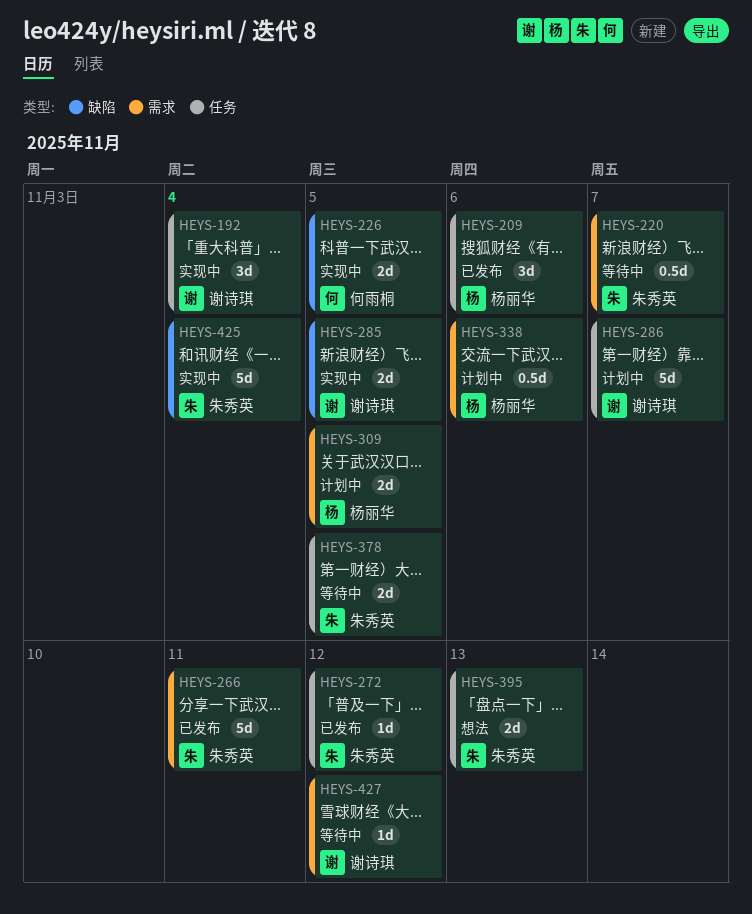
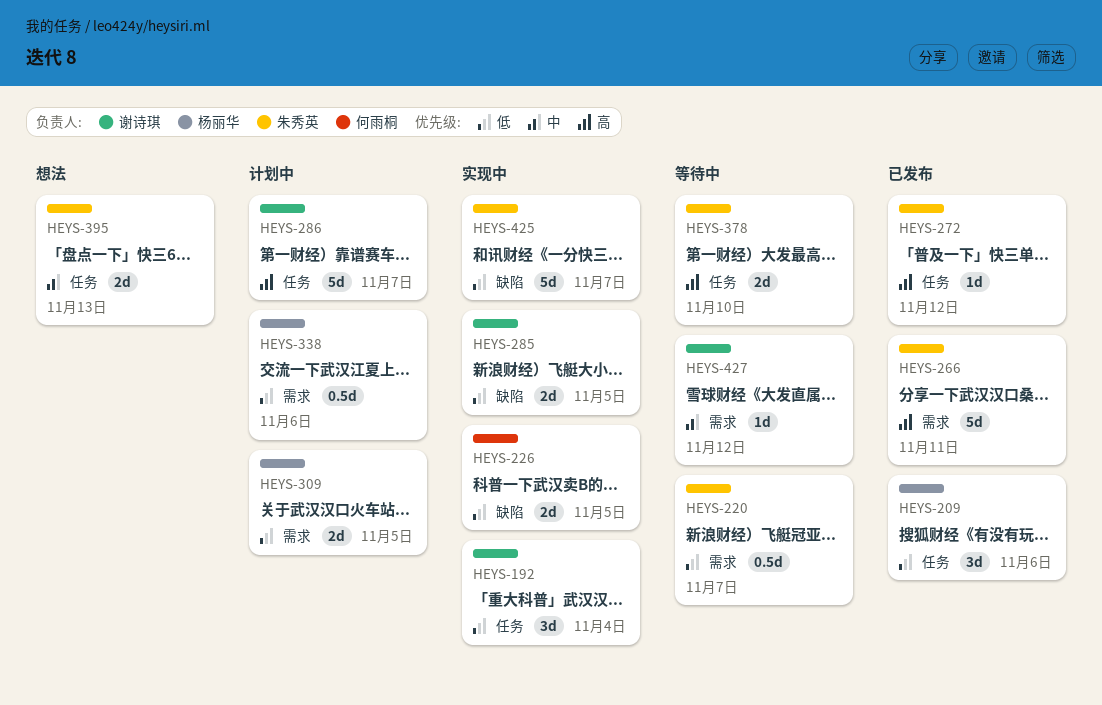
HEYS-378, due: Nov 5 -> Nov 10
HEYS-425, due: Nov 4 -> Nov 7

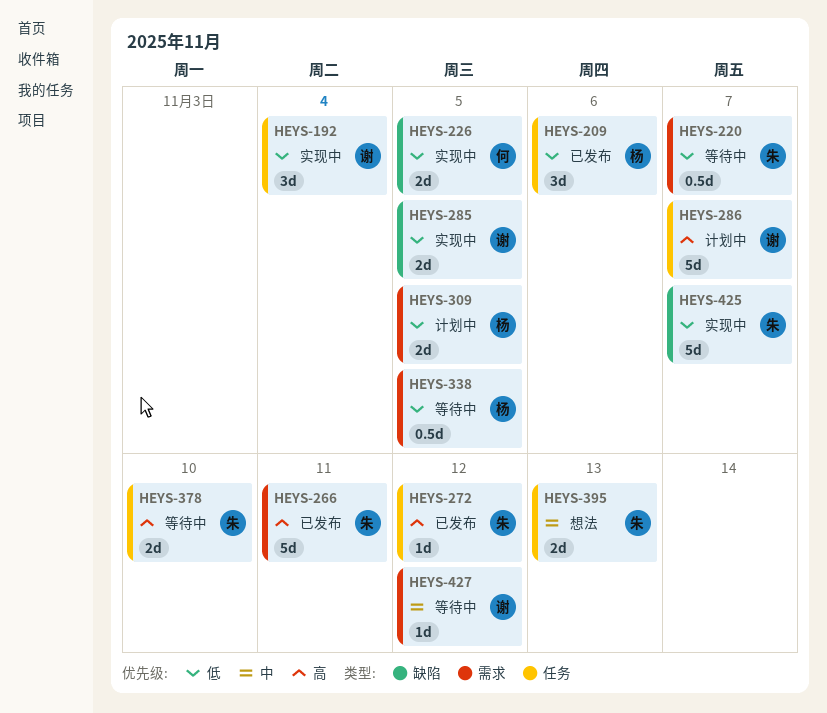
HEYS-338, status: 计划中 -> 等待中
HEYS-338, due: Nov 6 -> Nov 5

